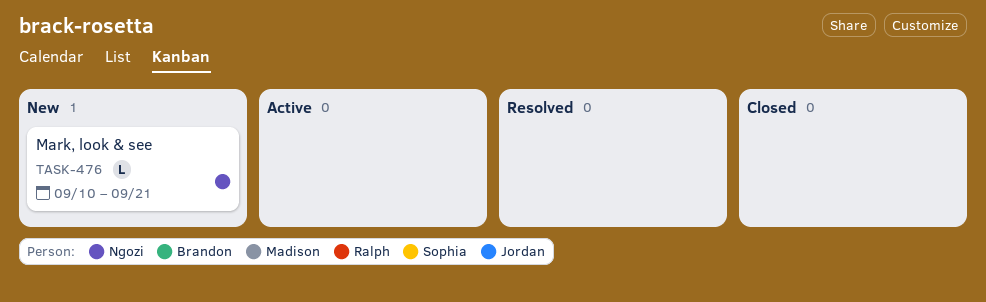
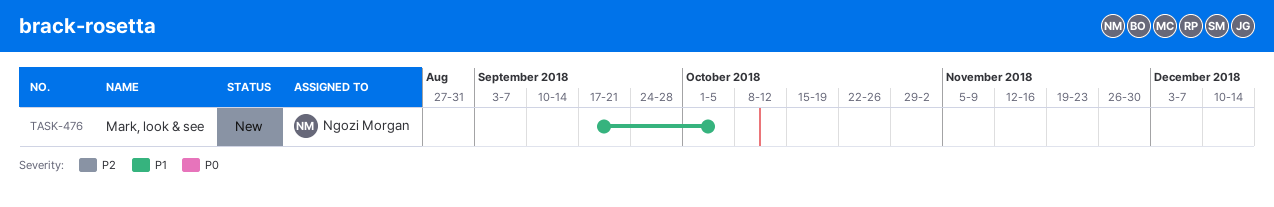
TASK-476, start: Sep 10 -> Sep 17
TASK-476, due: Sep 21 -> Oct 5

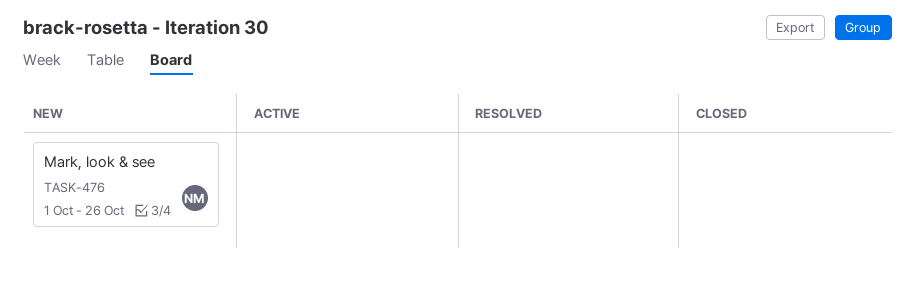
TASK-476, start: Sep 17 -> Oct 1
TASK-476, due: Oct 5 -> Oct 26

